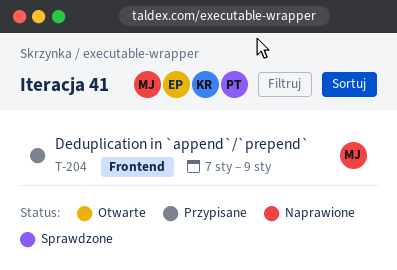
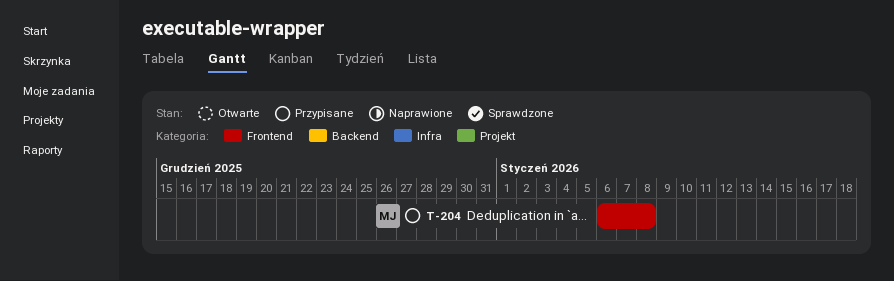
T-204, start: Jan 7 -> Jan 6
T-204, due: Jan 9 -> Jan 8

